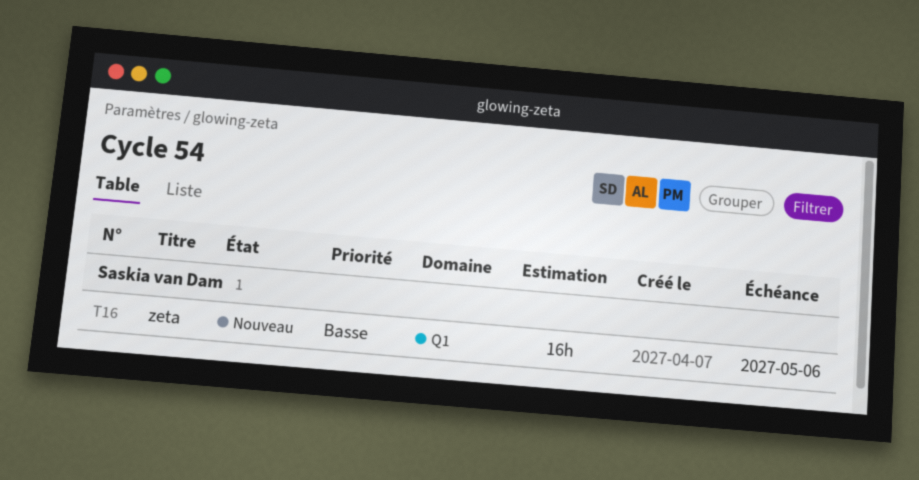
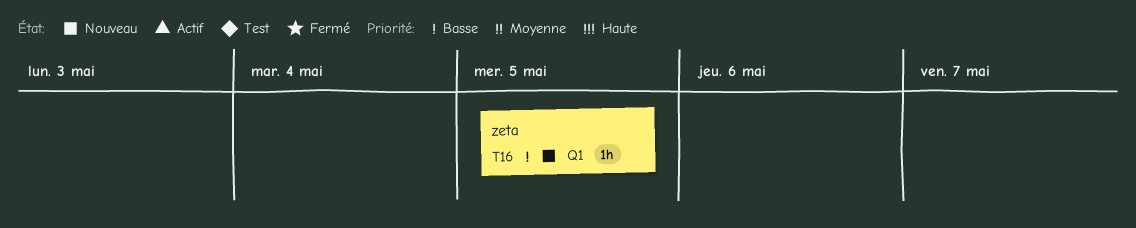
T16, estimate: 16h -> 1h
T16, due: May 6 -> May 5

